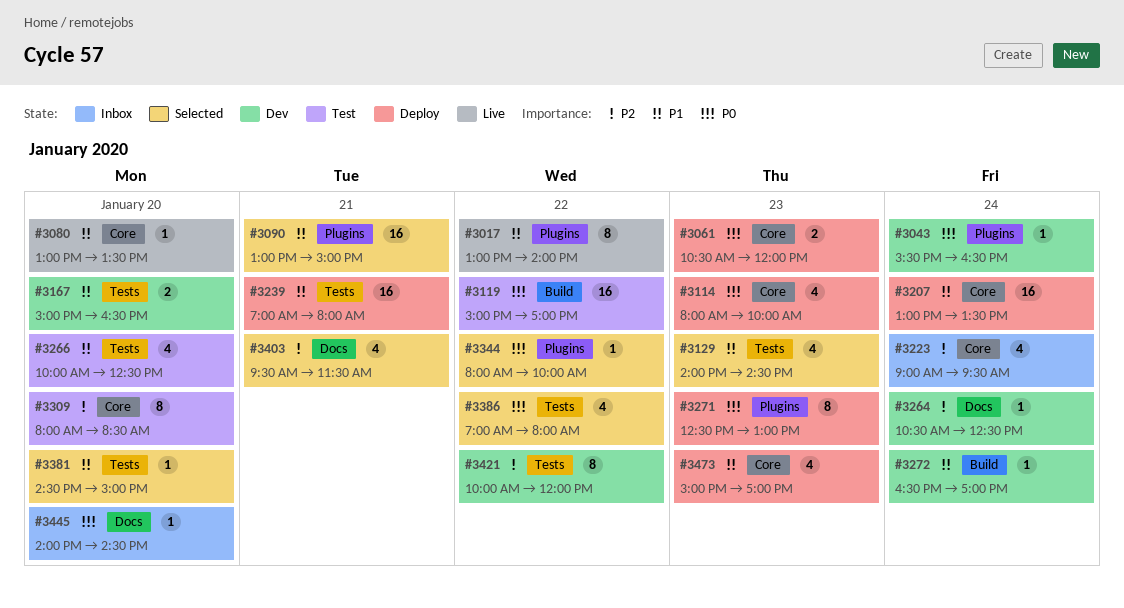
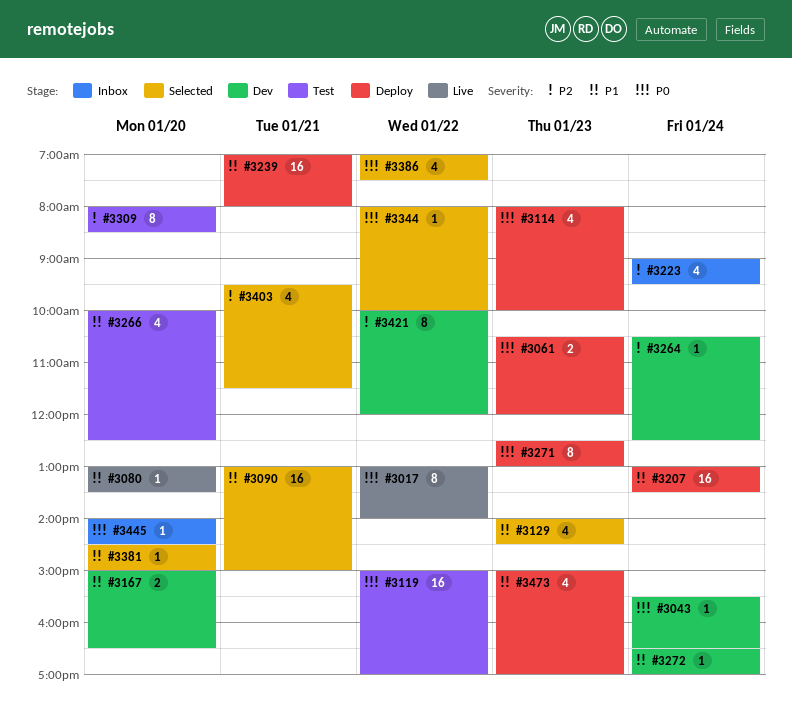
#3017, priority: P1 -> P0
#3386, ends: 08:00 -> 07:30

